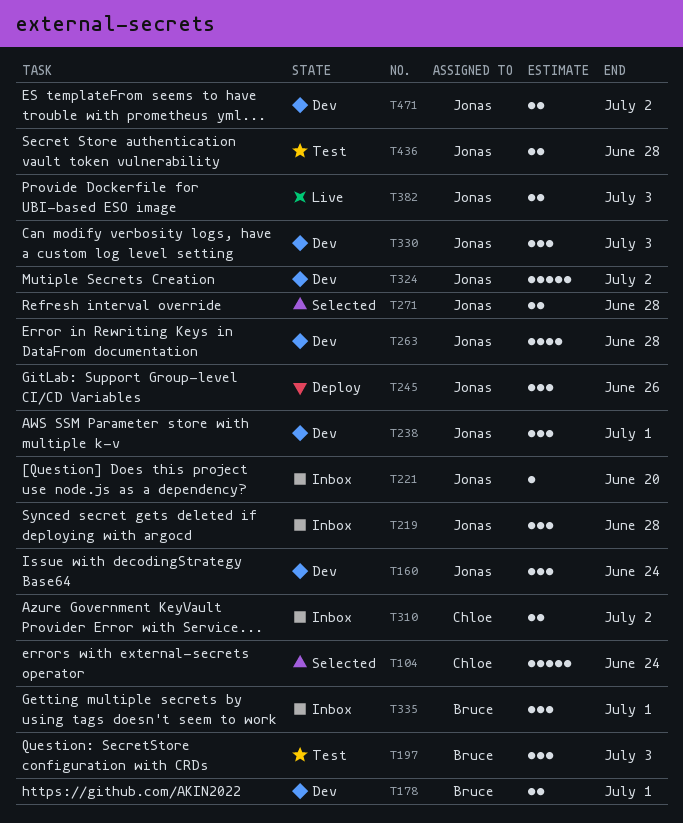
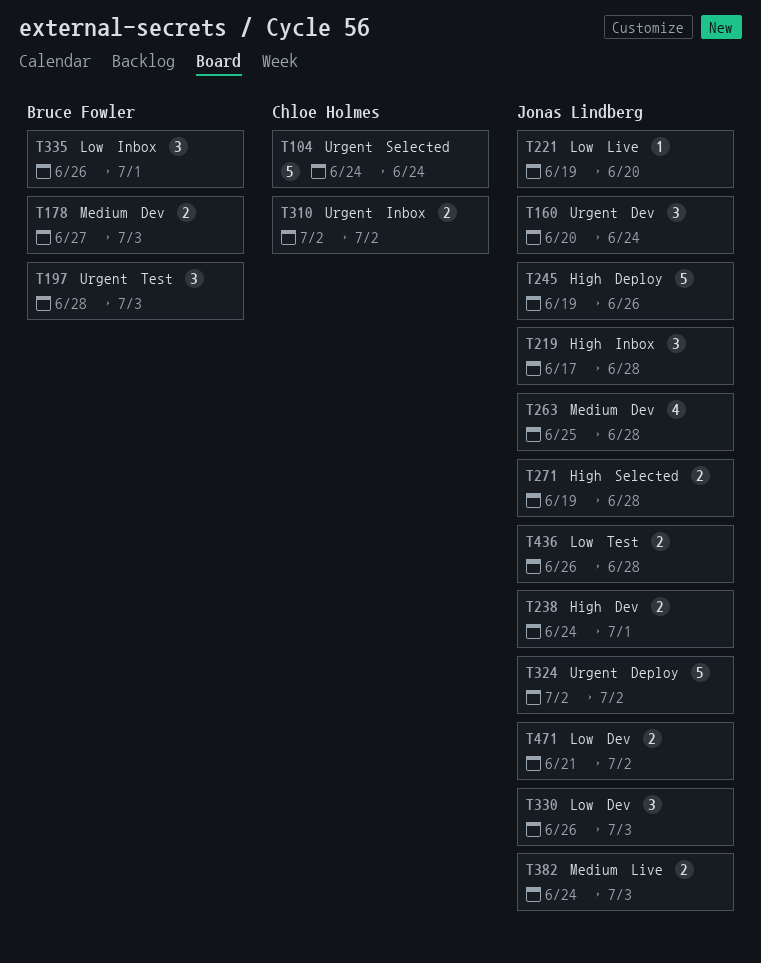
T178, due: Jul 1 -> Jul 3
T221, status: Inbox -> Live
T238, estimate: 3 -> 2
T245, estimate: 3 -> 5
T324, status: Dev -> Deploy

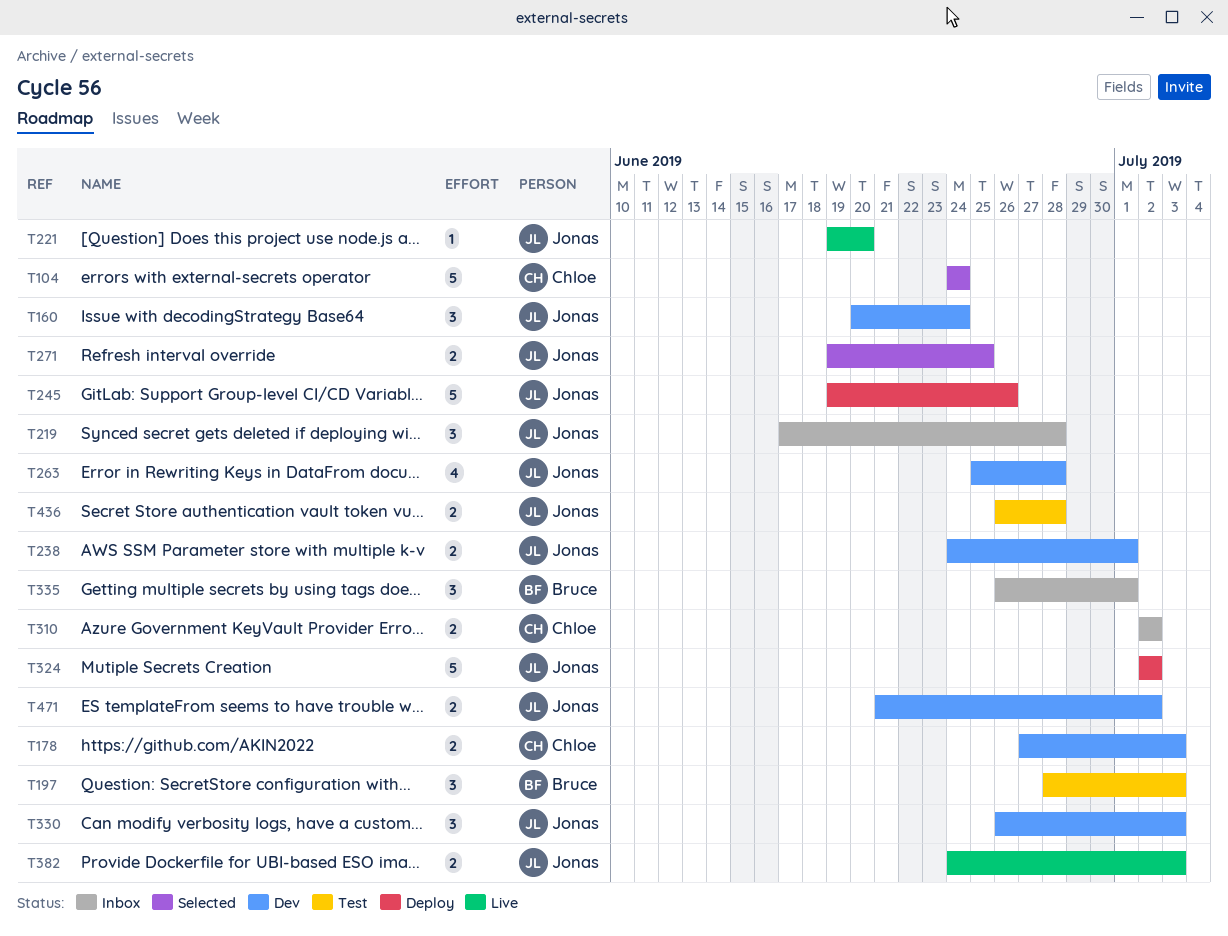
T178, owner: Bruce Fowler -> Chloe Holmes
T271, due: Jun 28 -> Jun 25

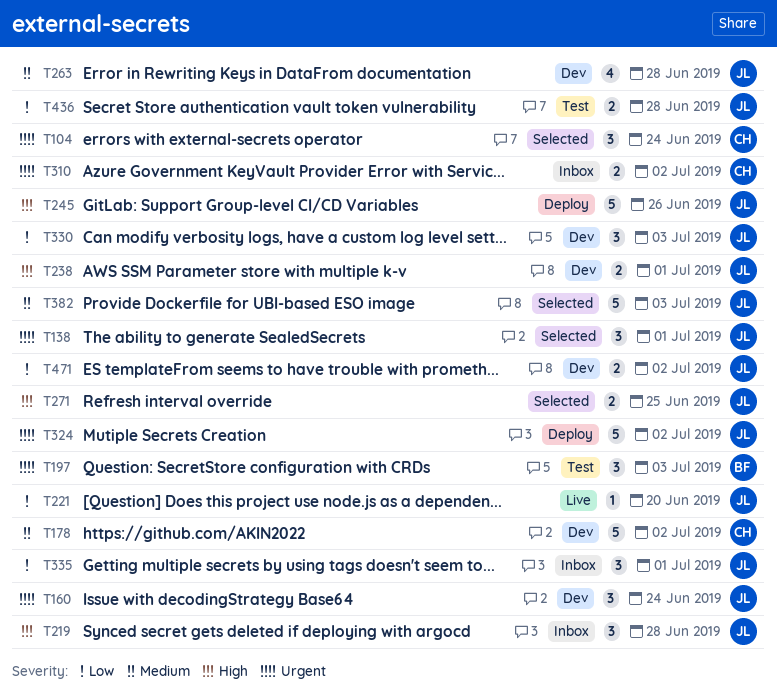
T104, estimate: 5 -> 3
T138: none -> present
T178, estimate: 2 -> 5
T178, due: Jul 3 -> Jul 2
T335, owner: Bruce -> Jonas
T382, status: Live -> Selected
T382, estimate: 2 -> 5

